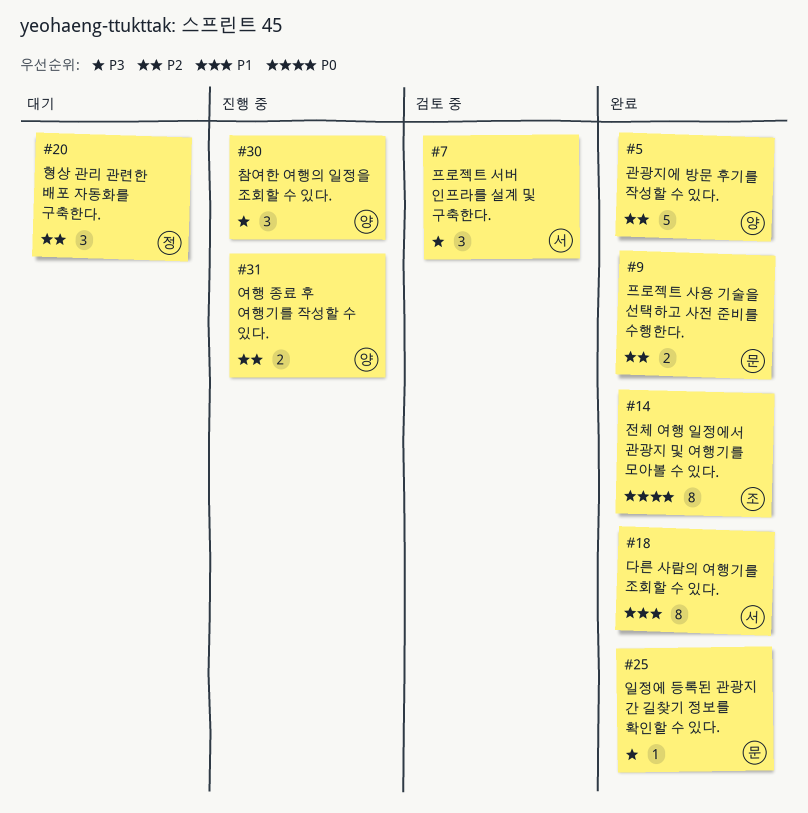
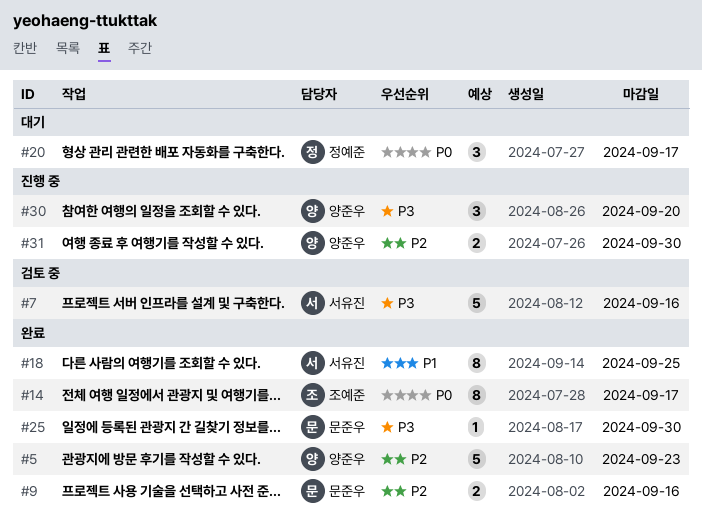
#7, estimate: 3 -> 5
#20, priority: P2 -> P0

